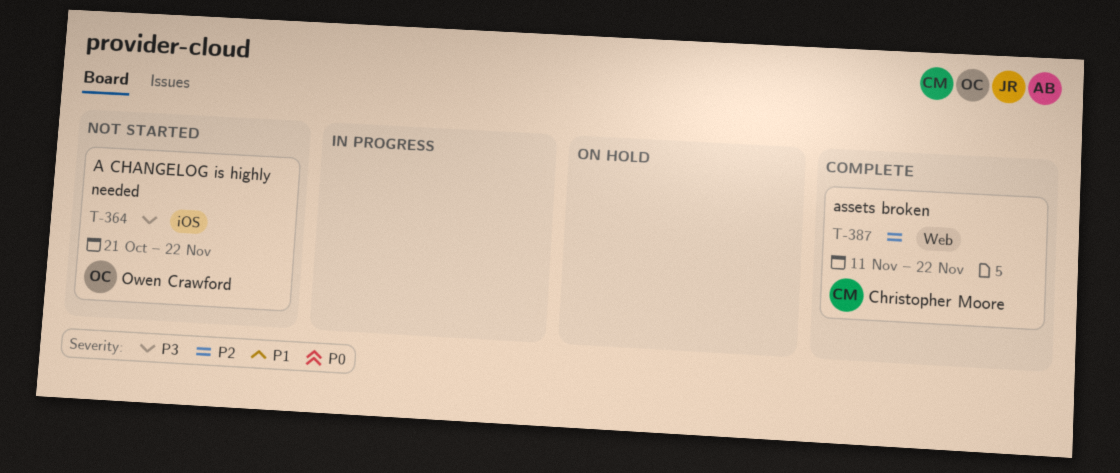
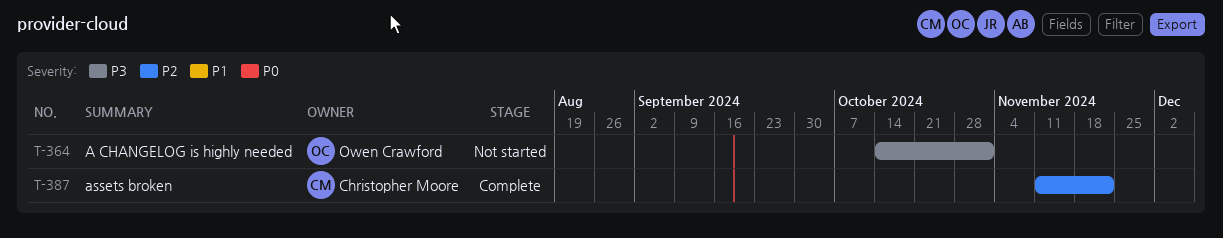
T-364, start: Oct 21 -> Oct 14
T-364, due: Nov 22 -> Nov 1

